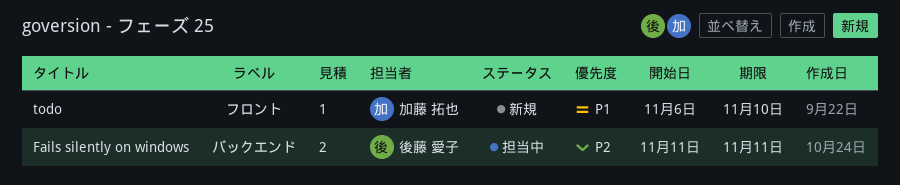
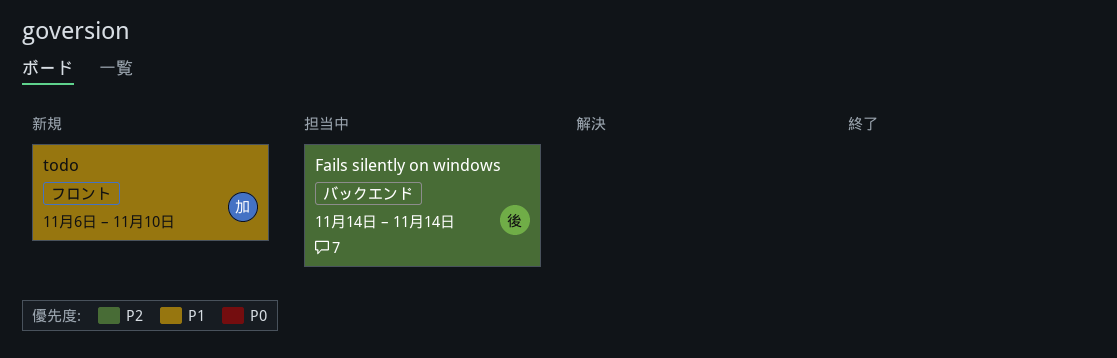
Fails silently on windows, start: Nov 11 -> Nov 14
Fails silently on windows, due: Nov 11 -> Nov 14

